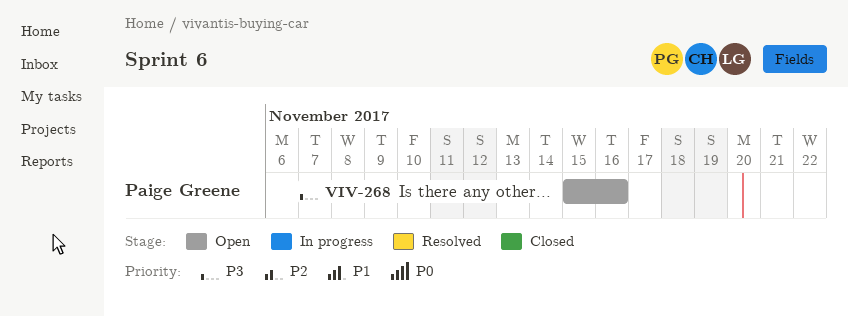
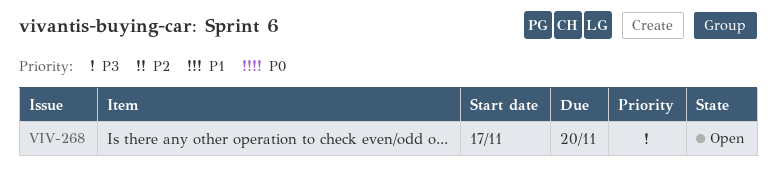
VIV-268, start: Nov 15 -> Nov 17
VIV-268, due: Nov 16 -> Nov 20

